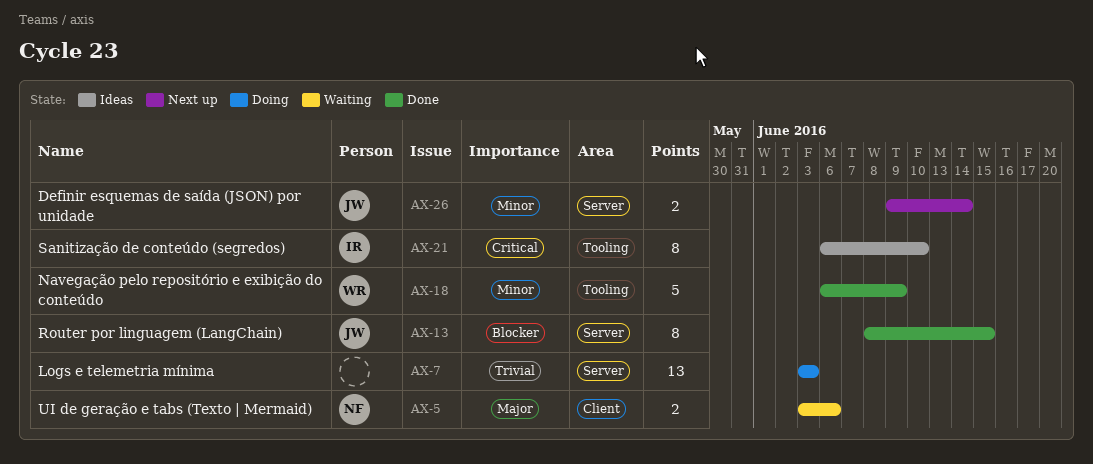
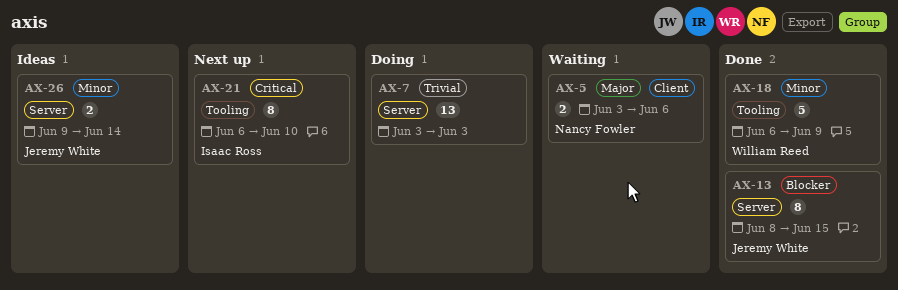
AX-21, status: Ideas -> Next up
AX-26, status: Next up -> Ideas

